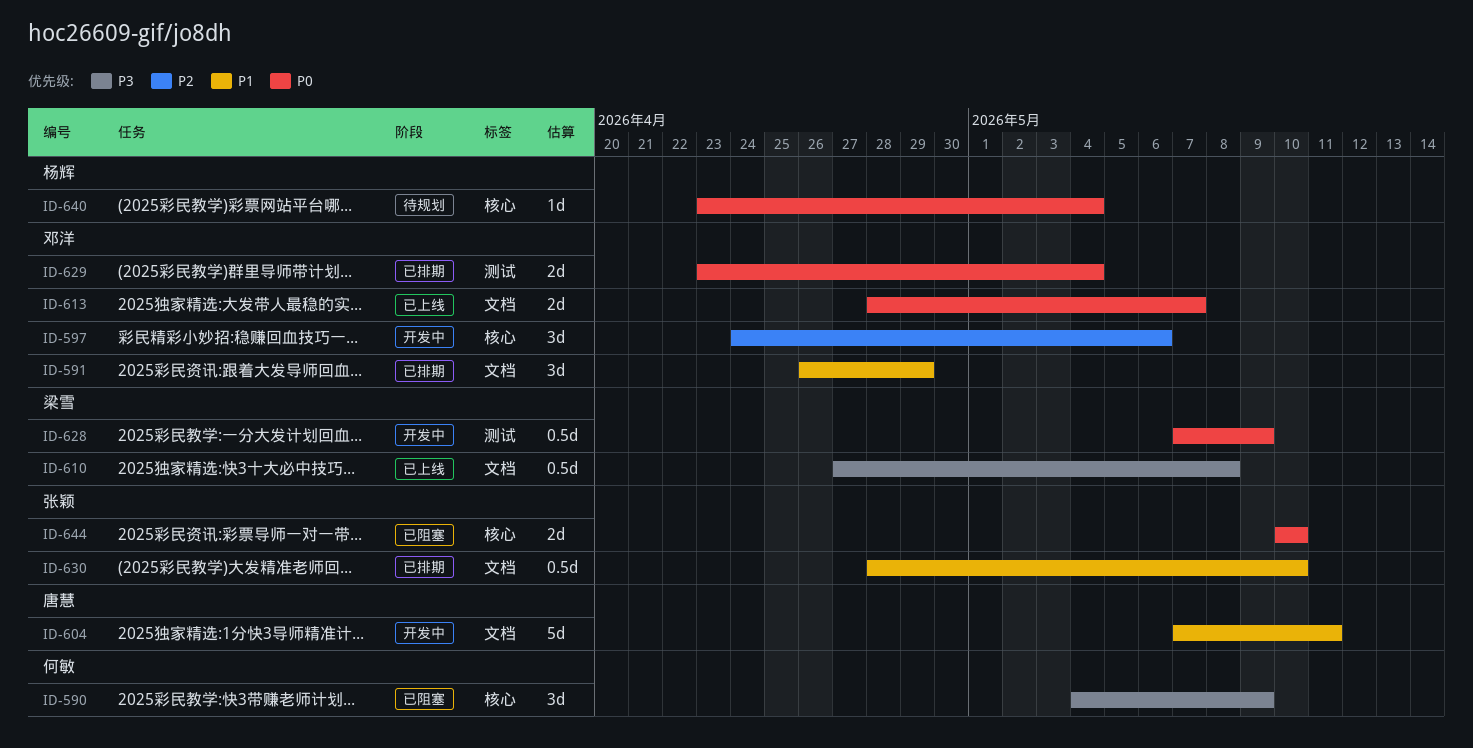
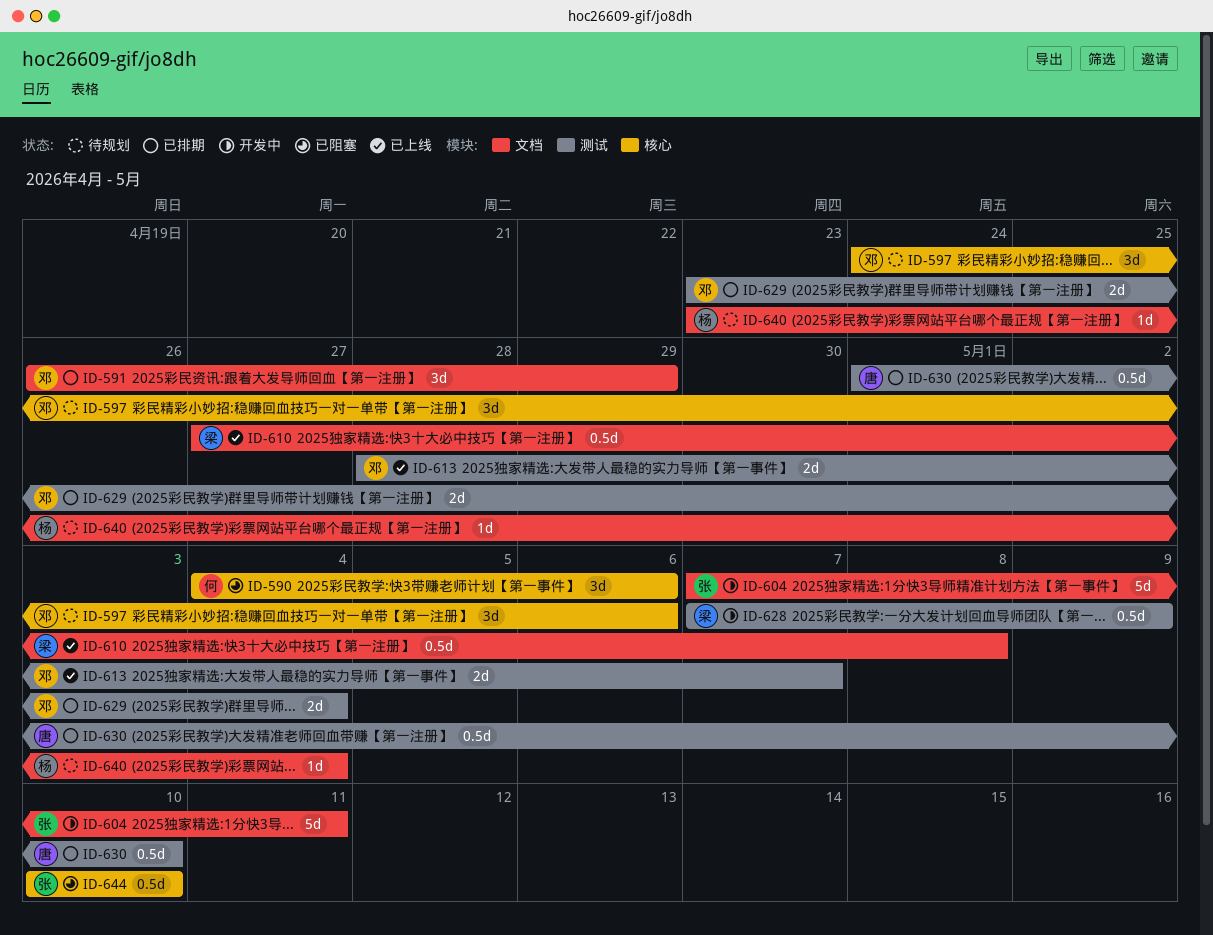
ID-590, due: May 9 -> May 6
ID-597, status: 开发中 -> 待规划
ID-604, owner: 唐慧 -> 张颖
ID-613, label: 文档 -> 测试
ID-630, owner: 张颖 -> 唐慧
ID-630, label: 文档 -> 测试
ID-630, start: Apr 28 -> May 1
ID-640, label: 核心 -> 文档
ID-644, estimate: 2d -> 0.5d

